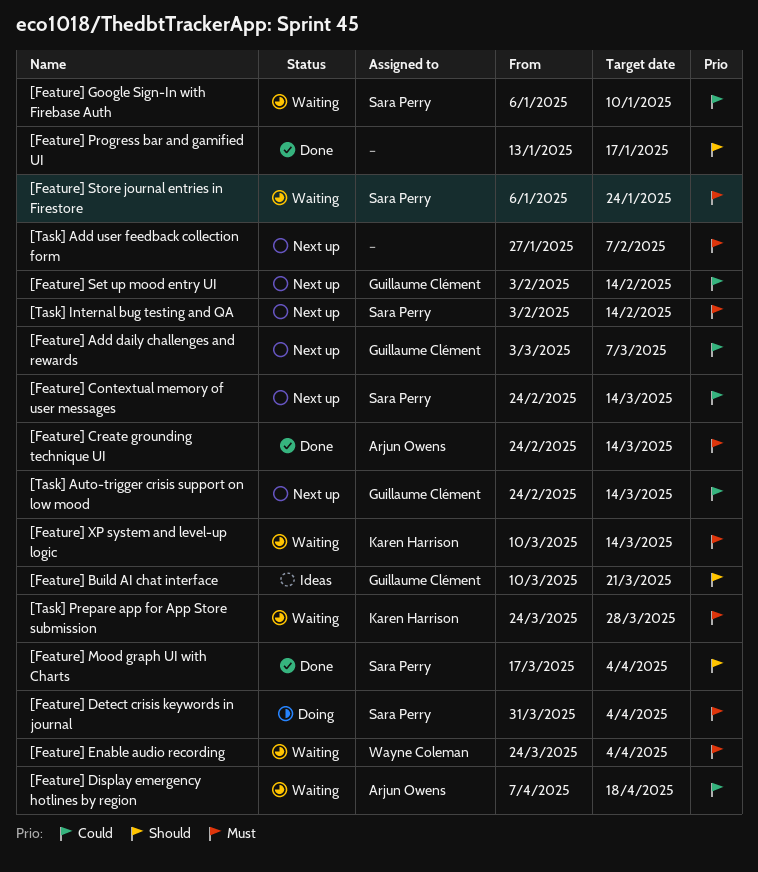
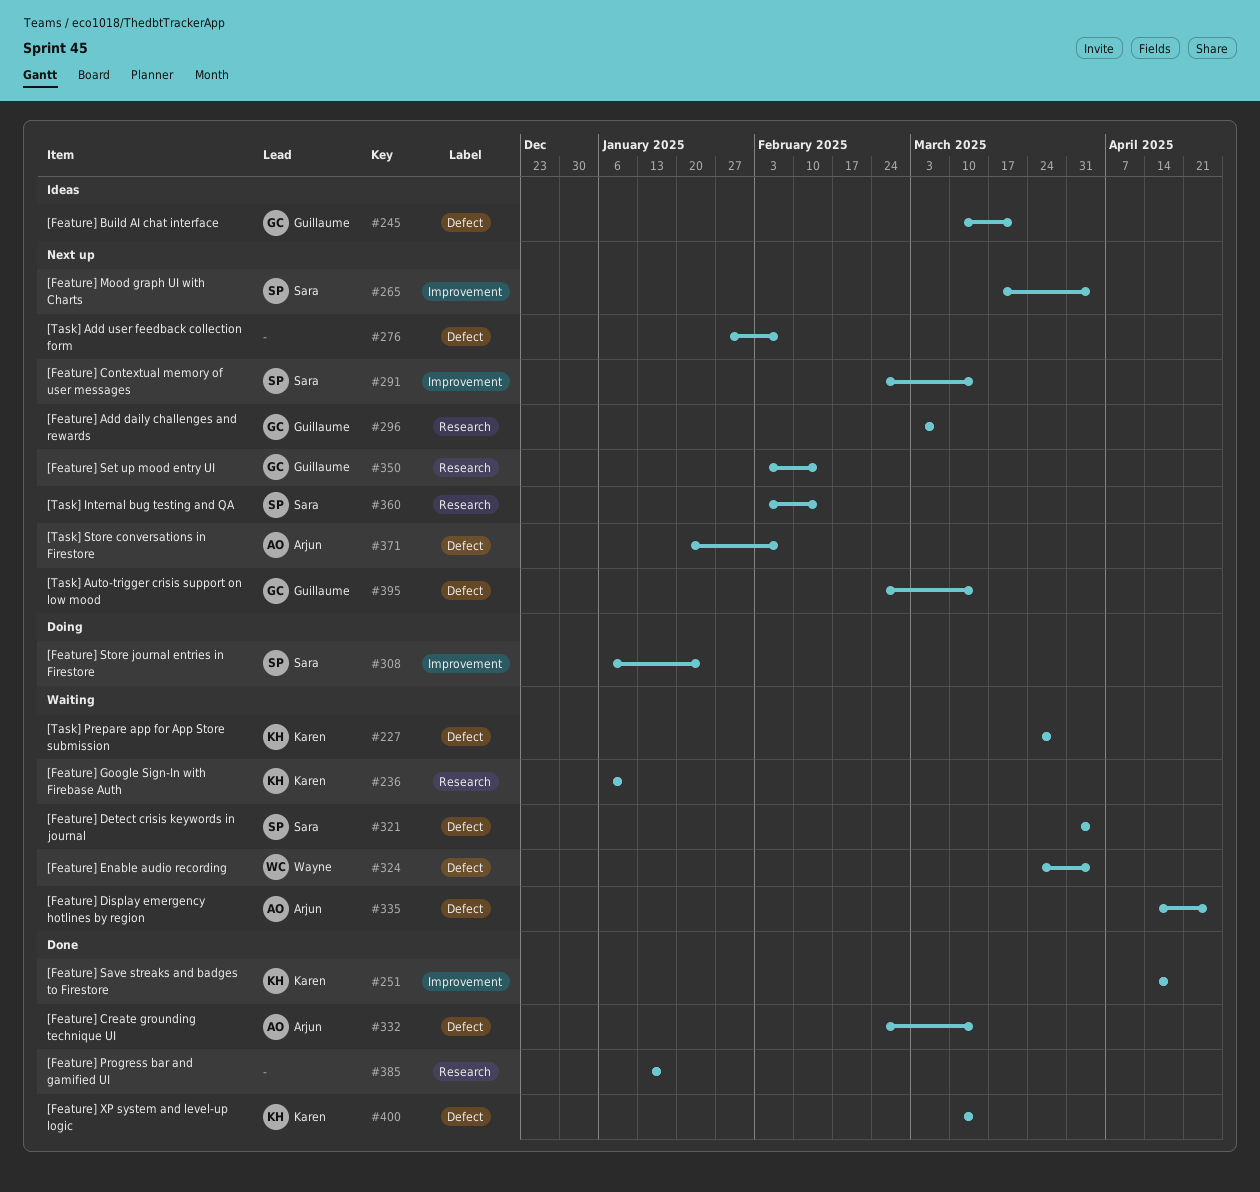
[Feature] Detect crisis keywords in journal, status: Doing -> Waiting
[Feature] Display emergency hotlines by region, start: Apr 7 -> Apr 14
[Feature] Display emergency hotlines by region, due: Apr 18 -> Apr 25
[Feature] Google Sign-In with Firebase Auth, owner: Sara Perry -> Karen Harrison
[Feature] Mood graph UI with Charts, status: Done -> Next up
[Feature] Save streaks and badges to Firestore: none -> present
[Feature] Store journal entries in Firestore, status: Waiting -> Doing
[Feature] XP system and level-up logic, status: Waiting -> Done
[Task] Store conversations in Firestore: none -> present

